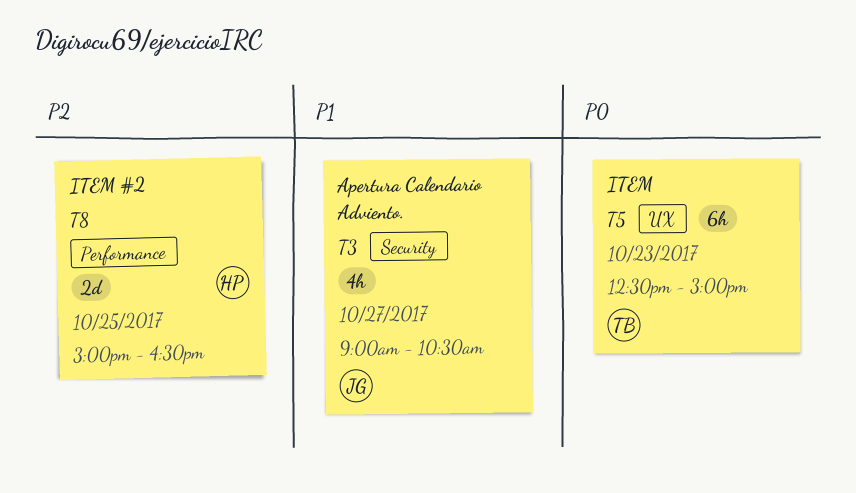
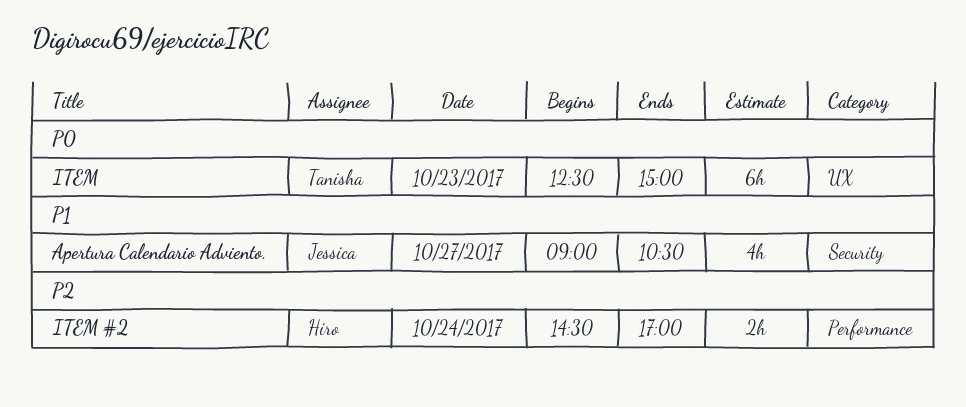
ITEM #2, estimate: 2d -> 2h
ITEM #2, day: Oct 25 -> Oct 24
ITEM #2, begins: 15:00 -> 14:30
ITEM #2, ends: 16:30 -> 17:00

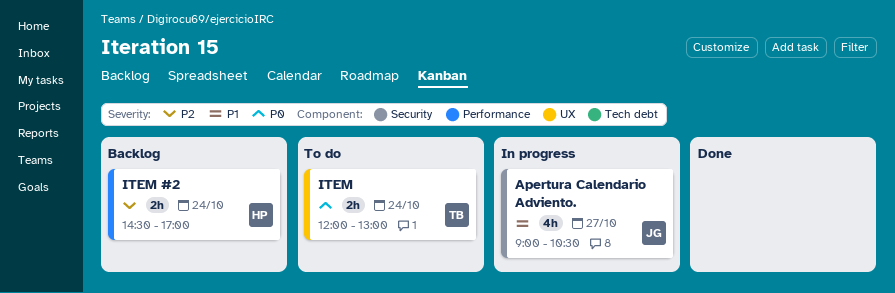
ITEM, estimate: 6h -> 2h
ITEM, day: Oct 23 -> Oct 24
ITEM, begins: 12:30 -> 12:00
ITEM, ends: 15:00 -> 13:00

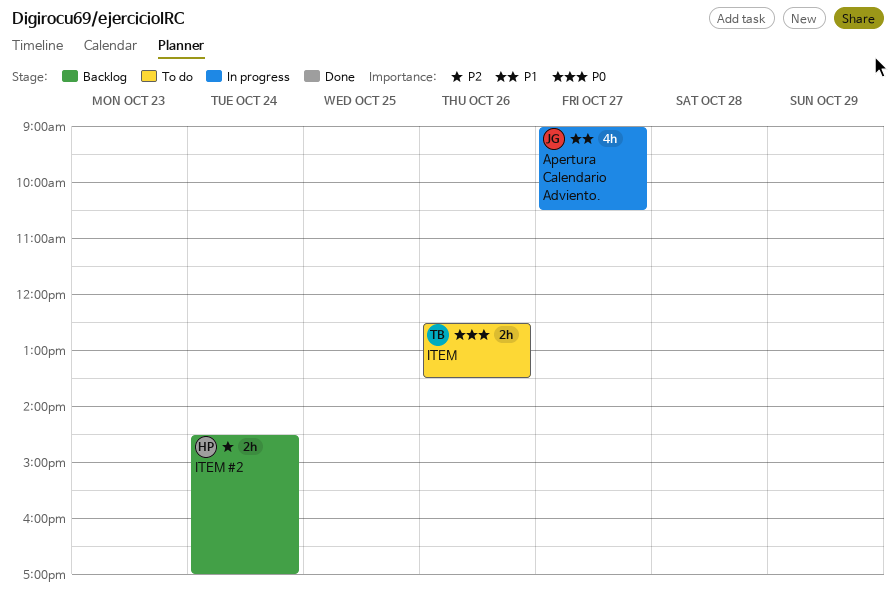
ITEM, day: Oct 24 -> Oct 26
ITEM, begins: 12:00 -> 12:30
ITEM, ends: 13:00 -> 13:30

